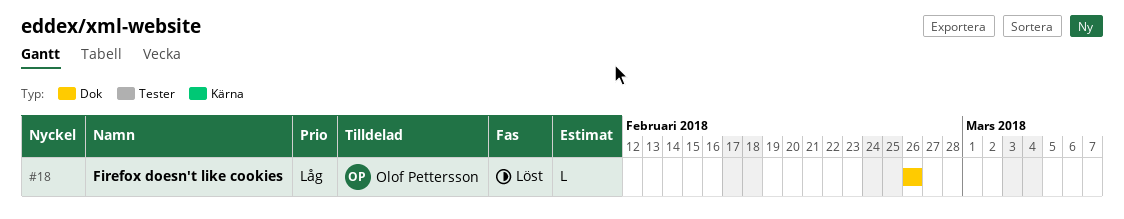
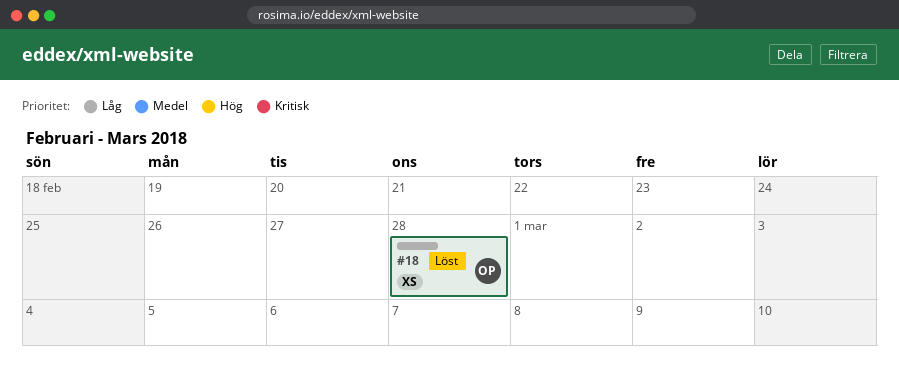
#18, estimate: L -> XS
#18, due: Feb 26 -> Feb 28

